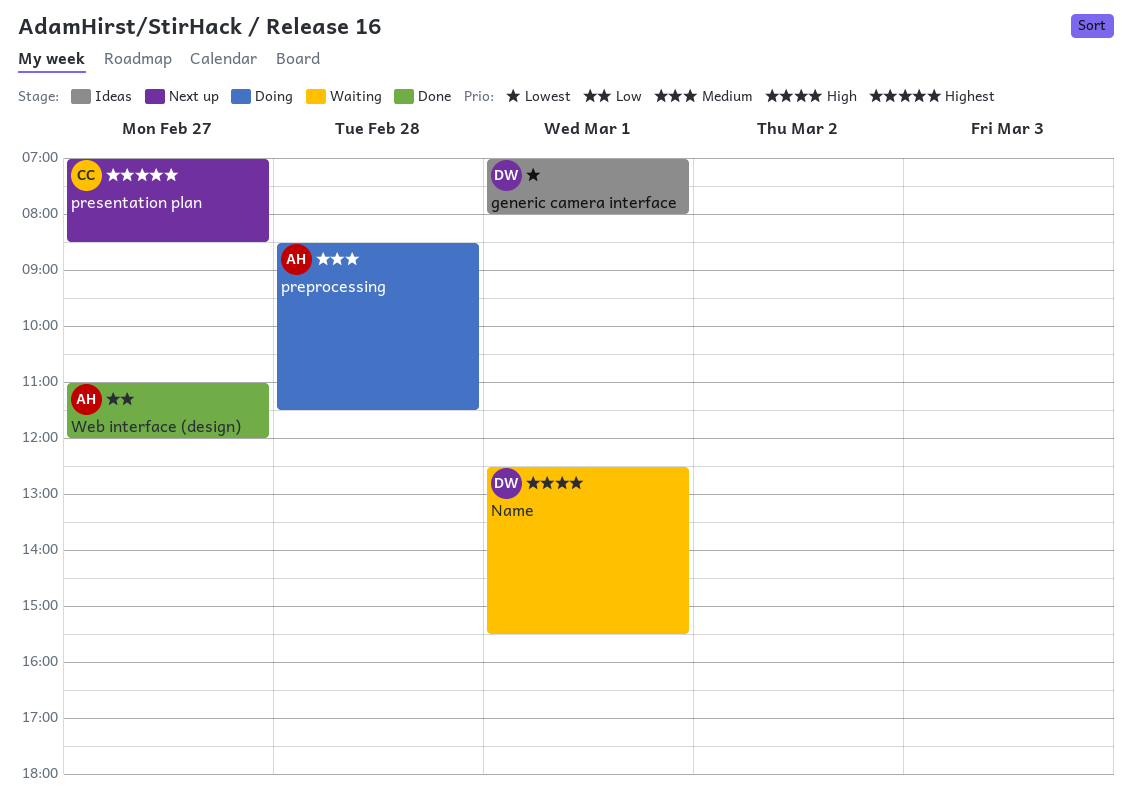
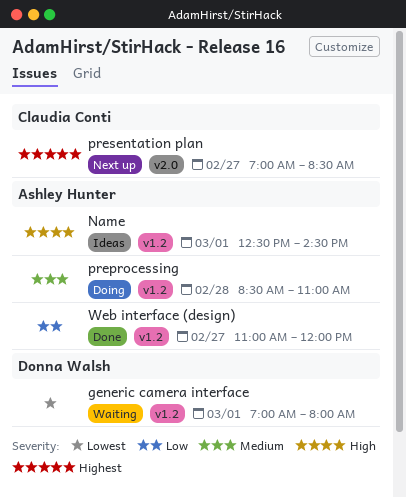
generic camera interface, status: Ideas -> Waiting
Name, status: Waiting -> Ideas
Name, owner: Donna Walsh -> Ashley Hunter
Name, ends: 15:30 -> 14:30
preprocessing, ends: 11:30 -> 11:00

